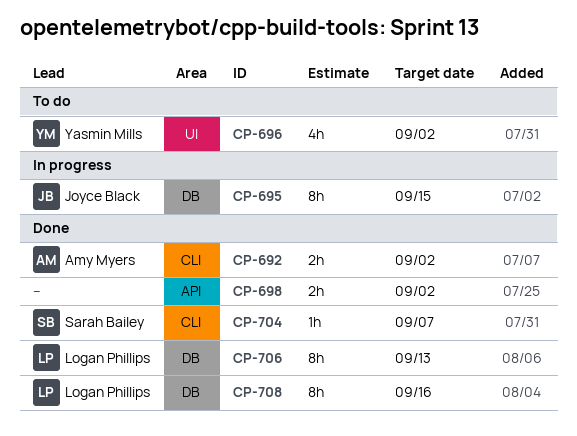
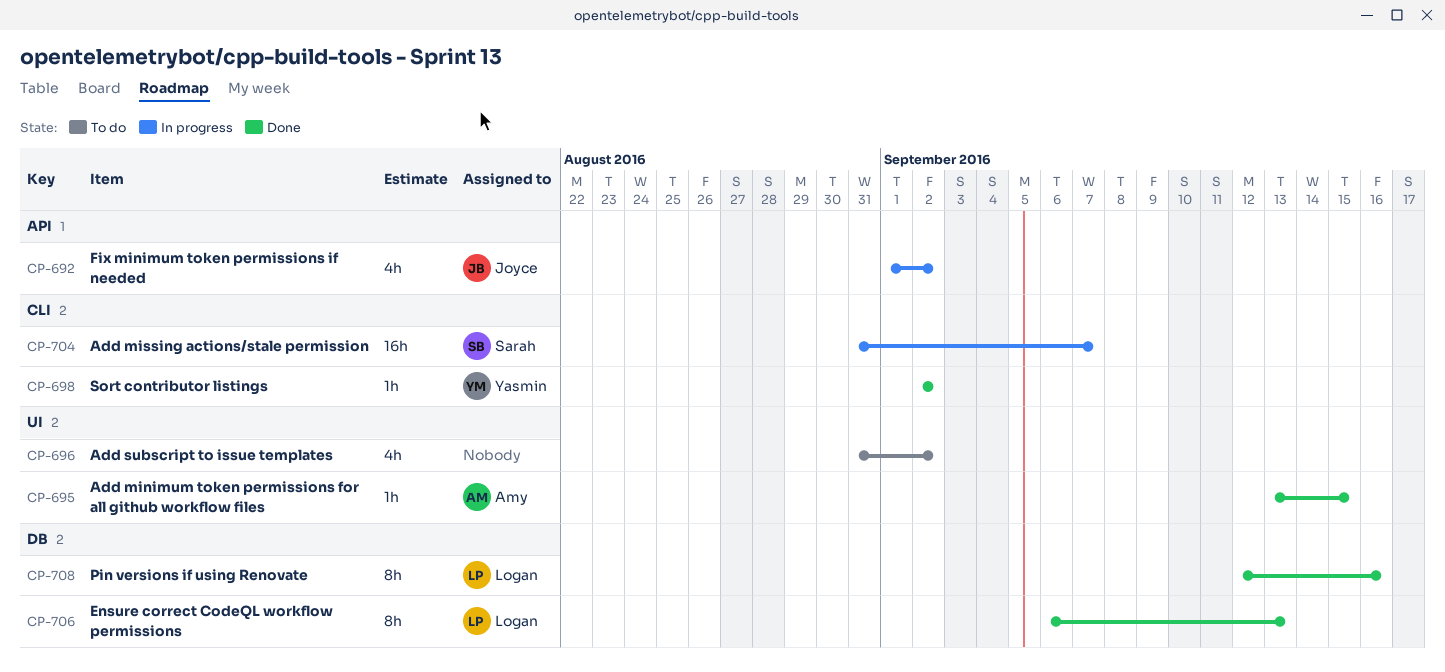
CP-692, status: Done -> In progress
CP-692, owner: Amy Myers -> Joyce Black
CP-692, label: CLI -> API
CP-692, estimate: 2h -> 4h
CP-695, status: In progress -> Done
CP-695, owner: Joyce Black -> Amy Myers
CP-695, label: DB -> UI
CP-695, estimate: 8h -> 1h
CP-696, owner: Yasmin Mills -> none
CP-698, owner: none -> Yasmin Mills
CP-698, label: API -> CLI
CP-698, estimate: 2h -> 1h
CP-704, status: Done -> In progress
CP-704, estimate: 1h -> 16h

